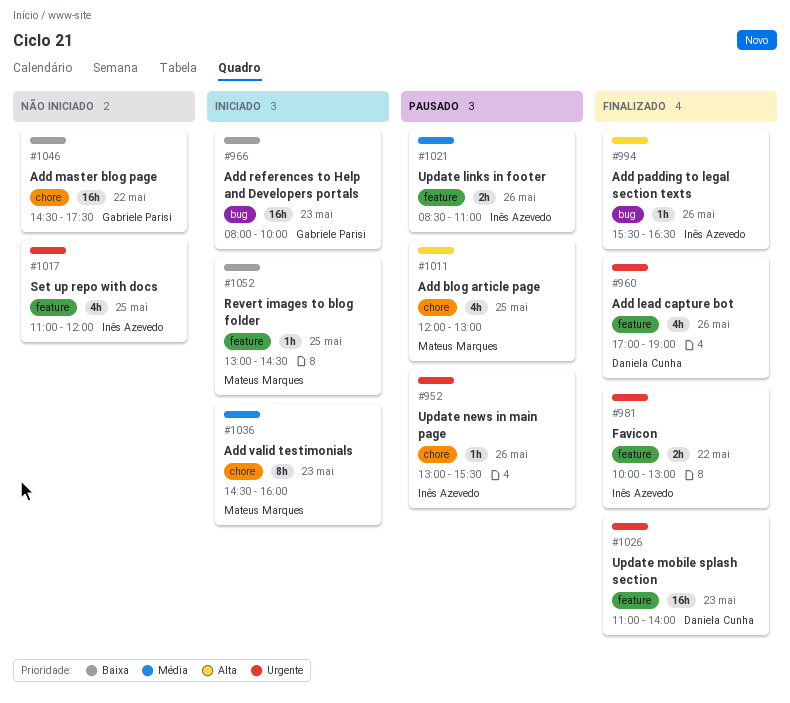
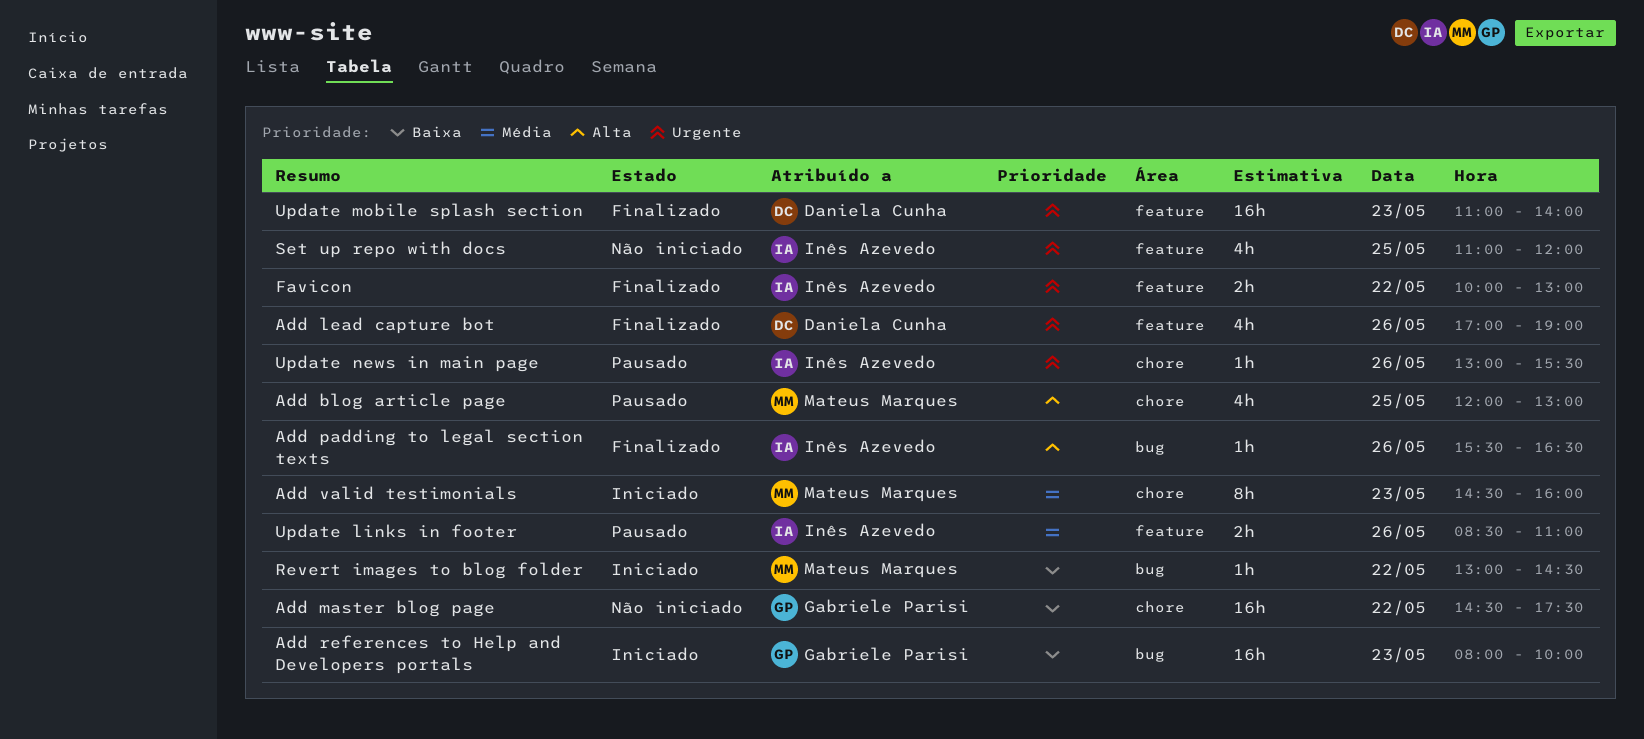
Revert images to blog folder, label: feature -> bug
Revert images to blog folder, day: May 25 -> May 22

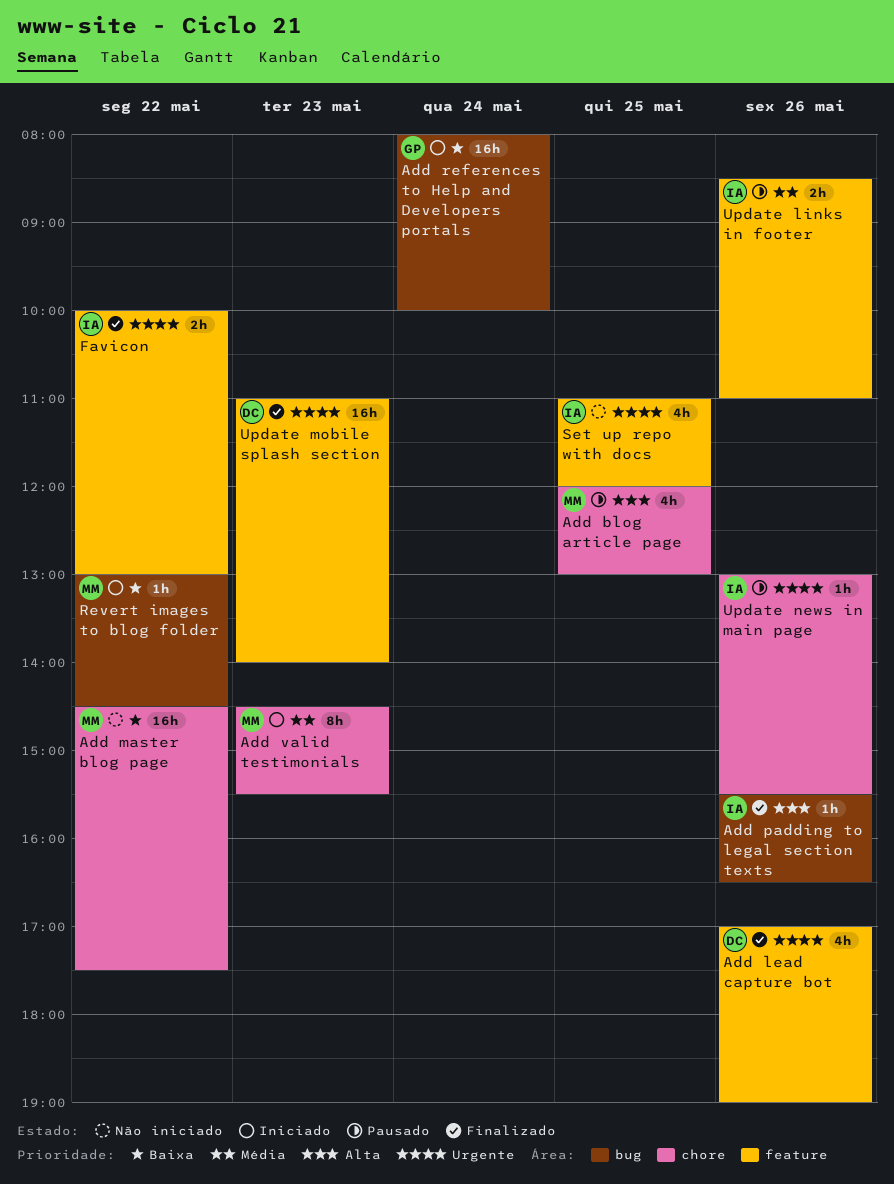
Add master blog page, owner: Gabriele Parisi -> Mateus Marques
Add references to Help and Developers portals, day: May 23 -> May 24
Add valid testimonials, ends: 16:00 -> 15:30

